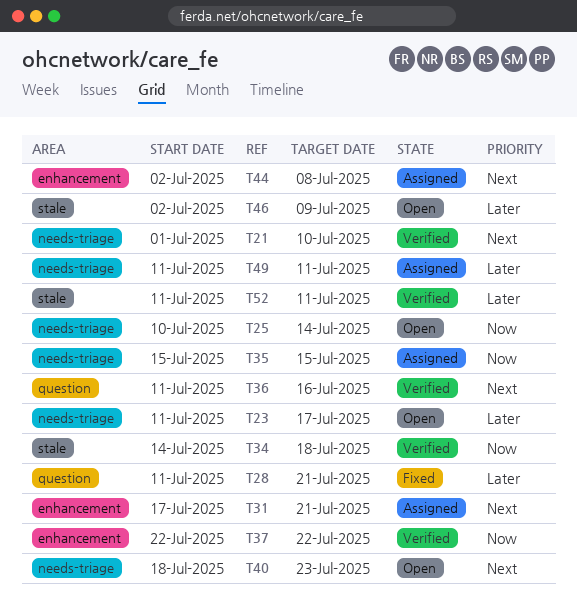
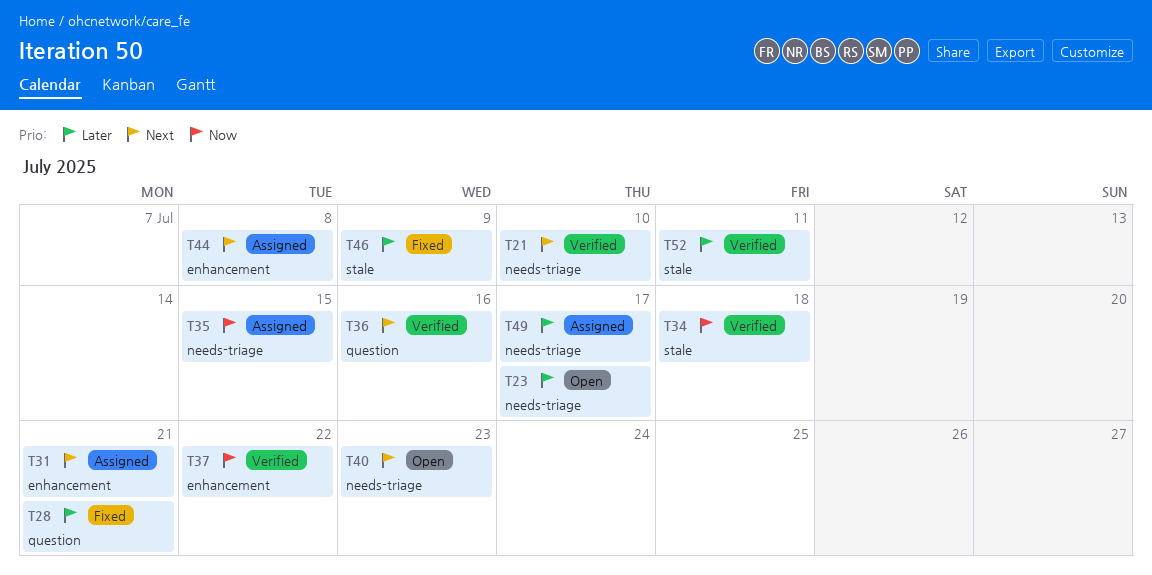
T25: present -> none
T46, status: Open -> Fixed
T49, due: Jul 11 -> Jul 17

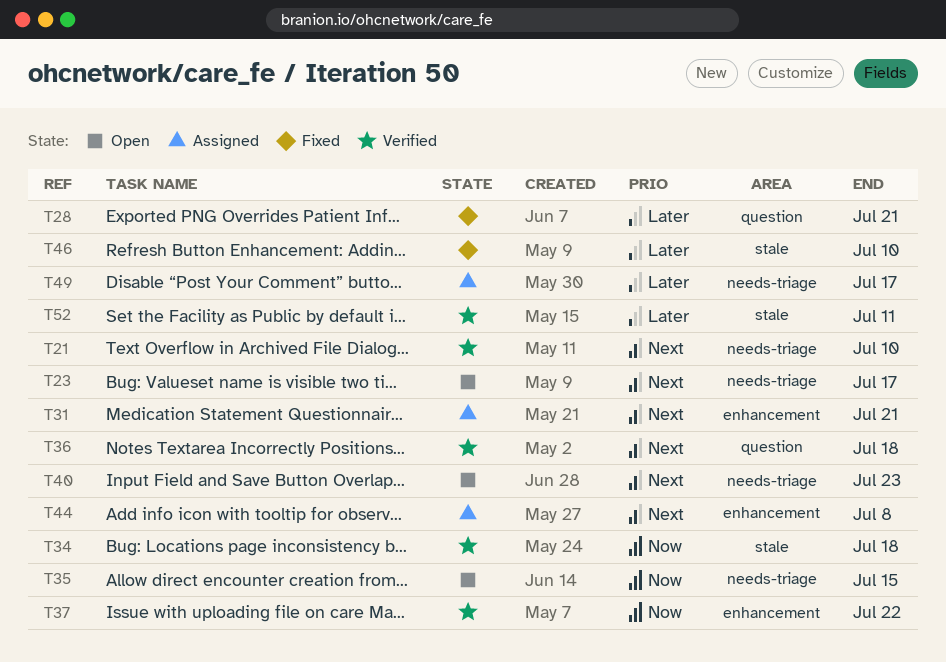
T23, priority: Later -> Next
T35, status: Assigned -> Open
T36, due: Jul 16 -> Jul 18
T46, due: Jul 9 -> Jul 10

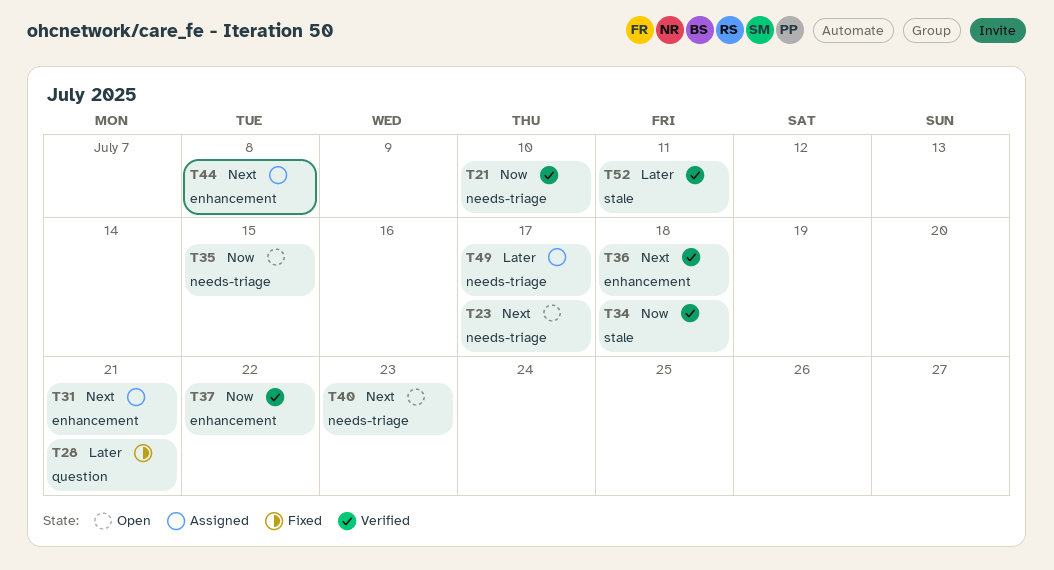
T21, priority: Next -> Now
T36, label: question -> enhancement
T46: present -> none

